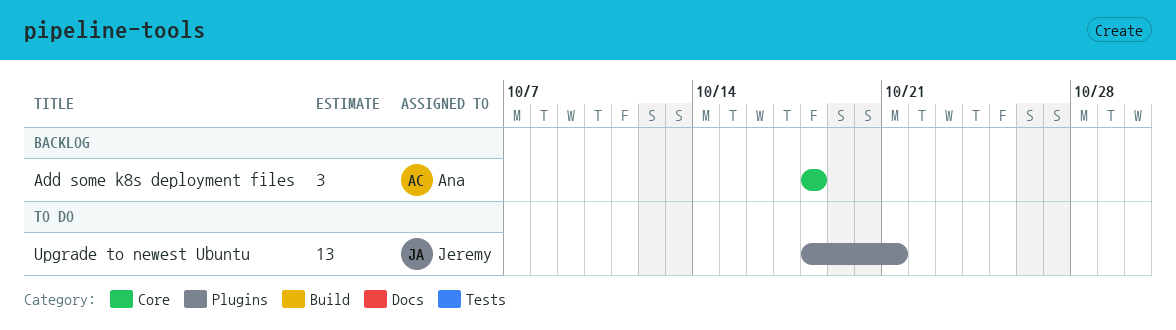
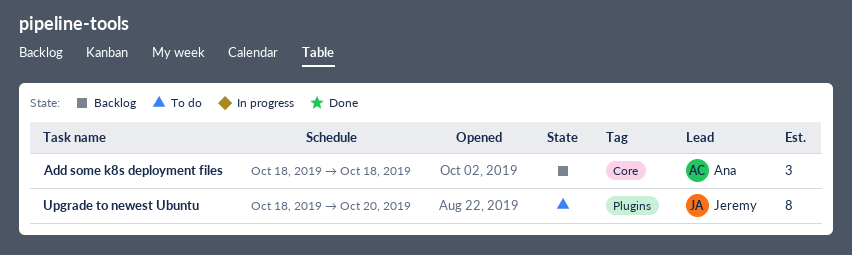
Upgrade to newest Ubuntu, estimate: 13 -> 8
Upgrade to newest Ubuntu, due: Oct 21 -> Oct 20

